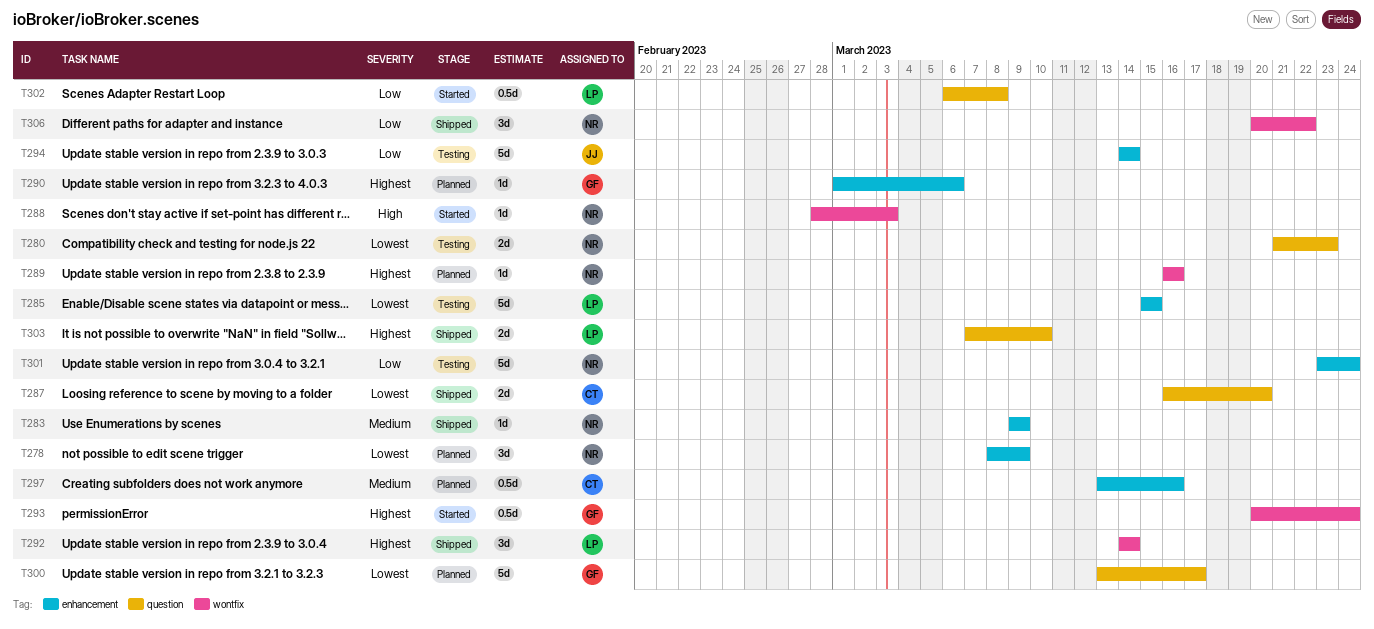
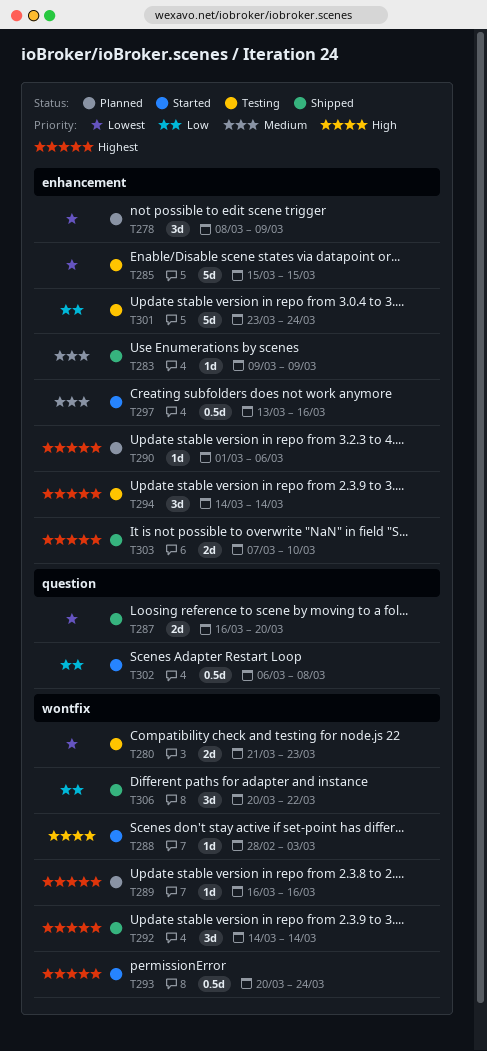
T280, label: question -> wontfix
T294, priority: Low -> Highest
T294, estimate: 5d -> 3d
T297, status: Planned -> Started
T300: present -> none
T303, label: question -> enhancement

